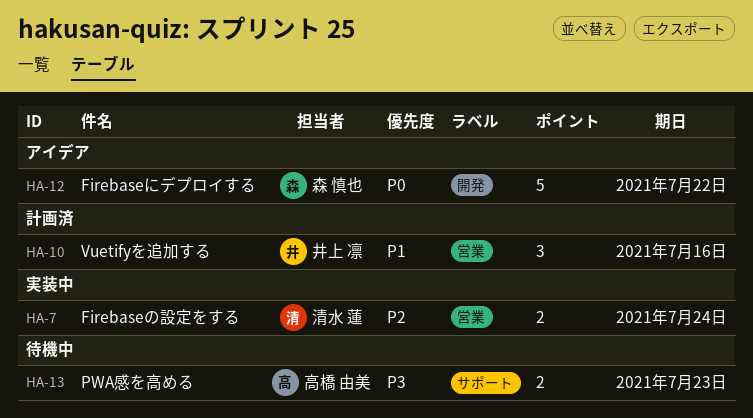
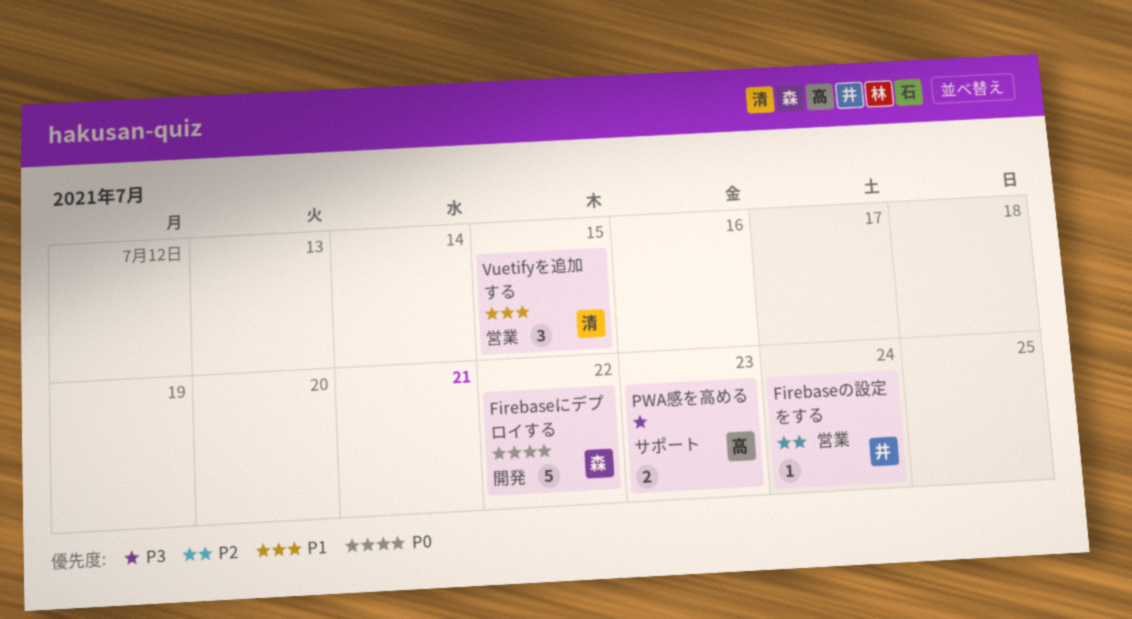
Firebaseの設定をする, owner: 清水 蓮 -> 井上 凛
Firebaseの設定をする, estimate: 2 -> 1
Vuetifyを追加する, owner: 井上 凛 -> 清水 蓮
Vuetifyを追加する, due: Jul 16 -> Jul 15

